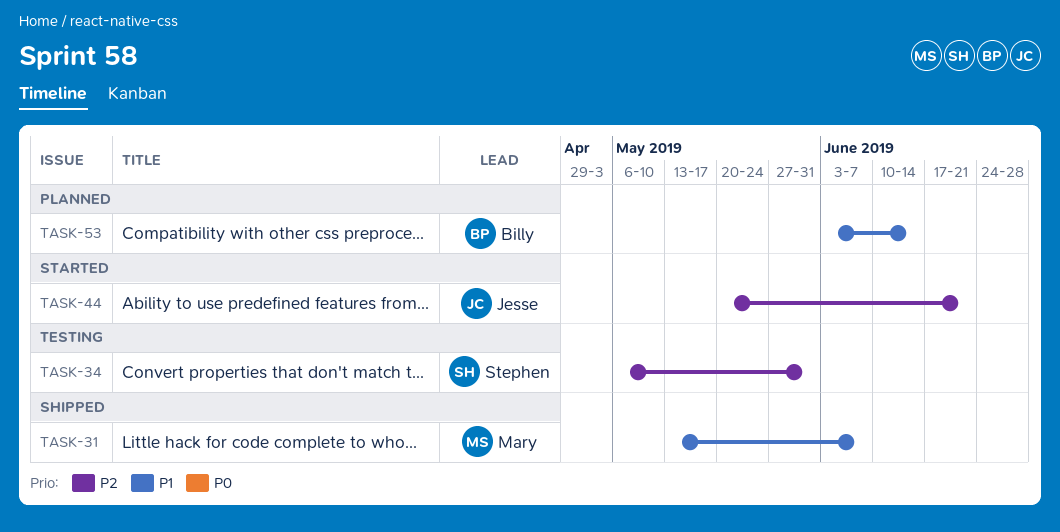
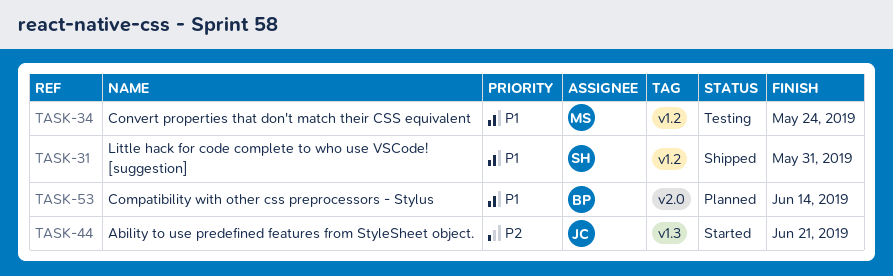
TASK-31, owner: Mary -> Stephen
TASK-31, due: Jun 7 -> May 31
TASK-34, owner: Stephen -> Mary
TASK-34, priority: P2 -> P1
TASK-34, due: May 31 -> May 24

